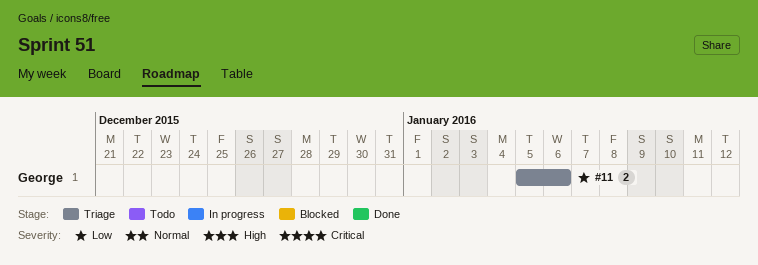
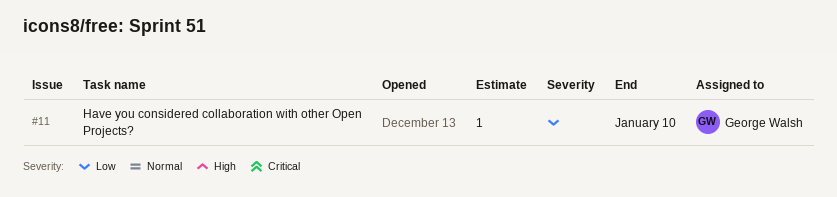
#11, estimate: 2 -> 1
#11, due: Jan 6 -> Jan 10

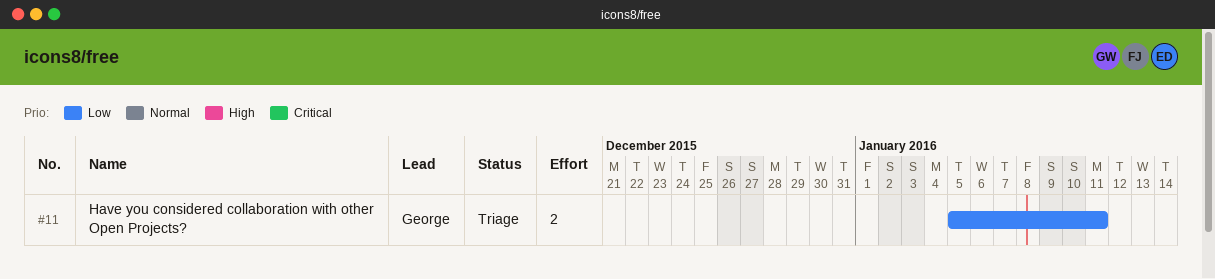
#11, estimate: 1 -> 2
#11, due: Jan 10 -> Jan 11

